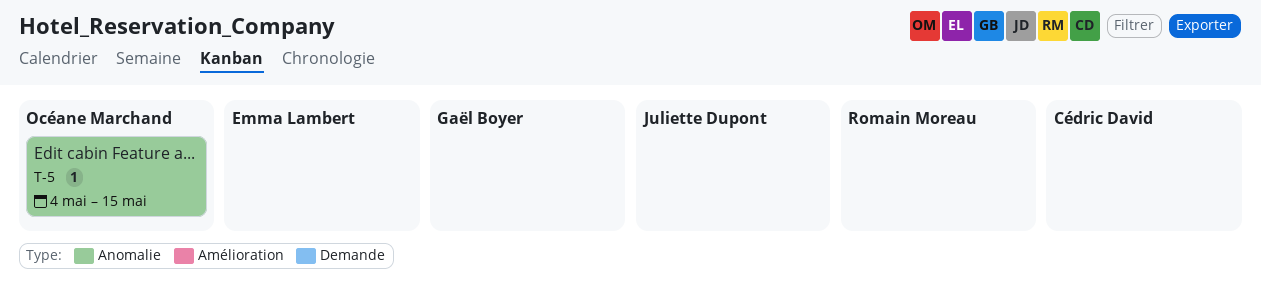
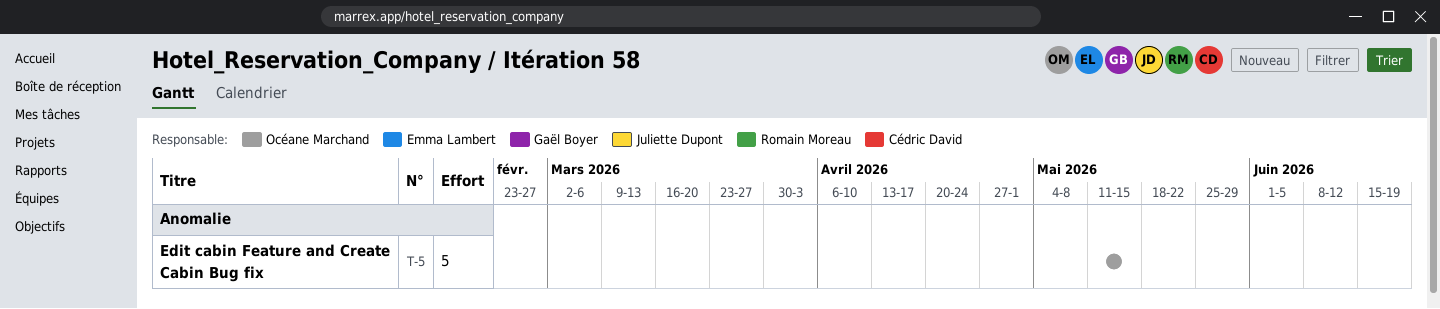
T-5, estimate: 1 -> 5
T-5, start: May 4 -> May 11

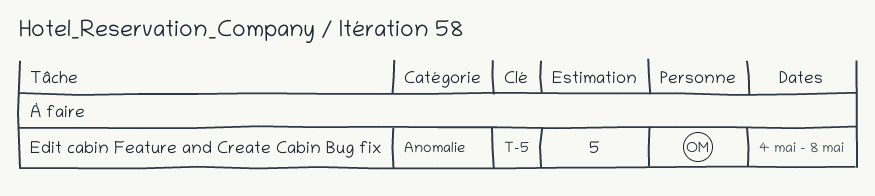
T-5, start: May 11 -> May 4
T-5, due: May 15 -> May 8

